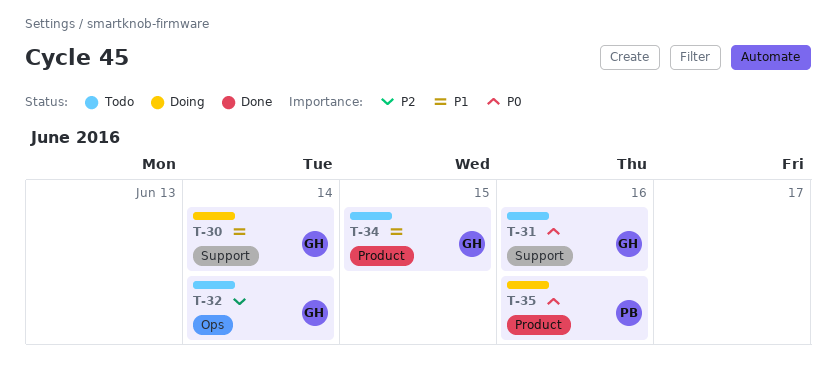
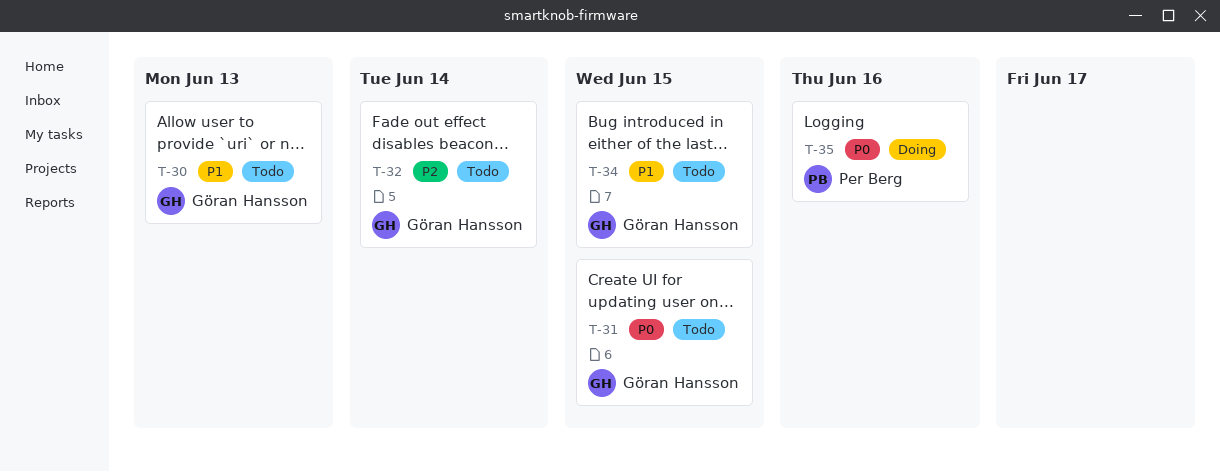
T-30, status: Doing -> Todo
T-30, due: Jun 14 -> Jun 13
T-31, due: Jun 16 -> Jun 15

